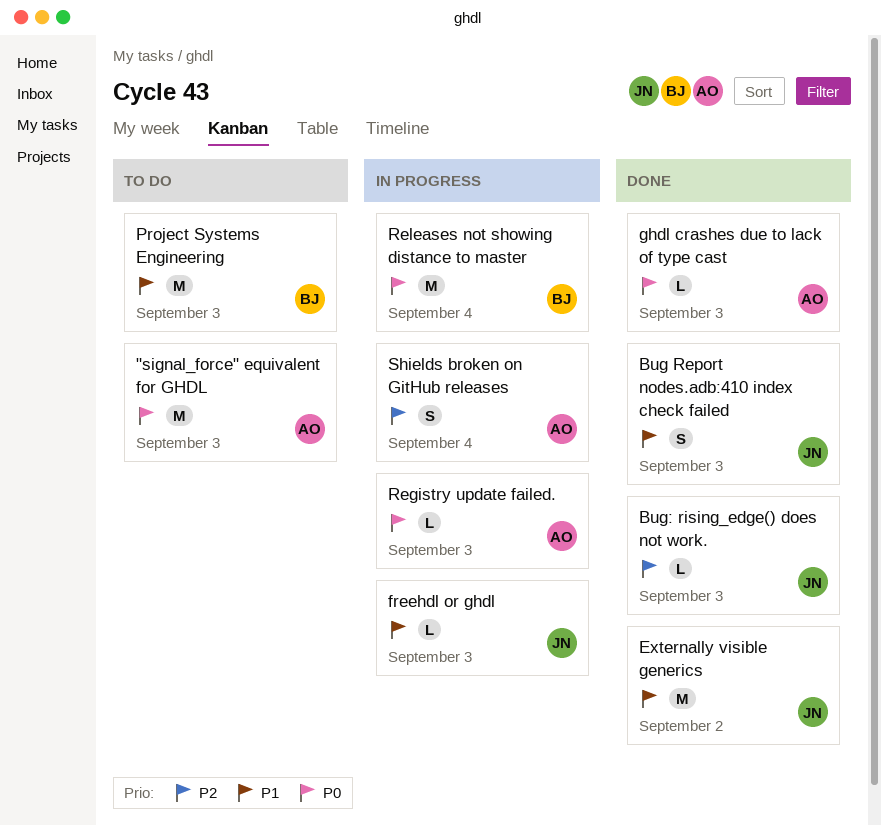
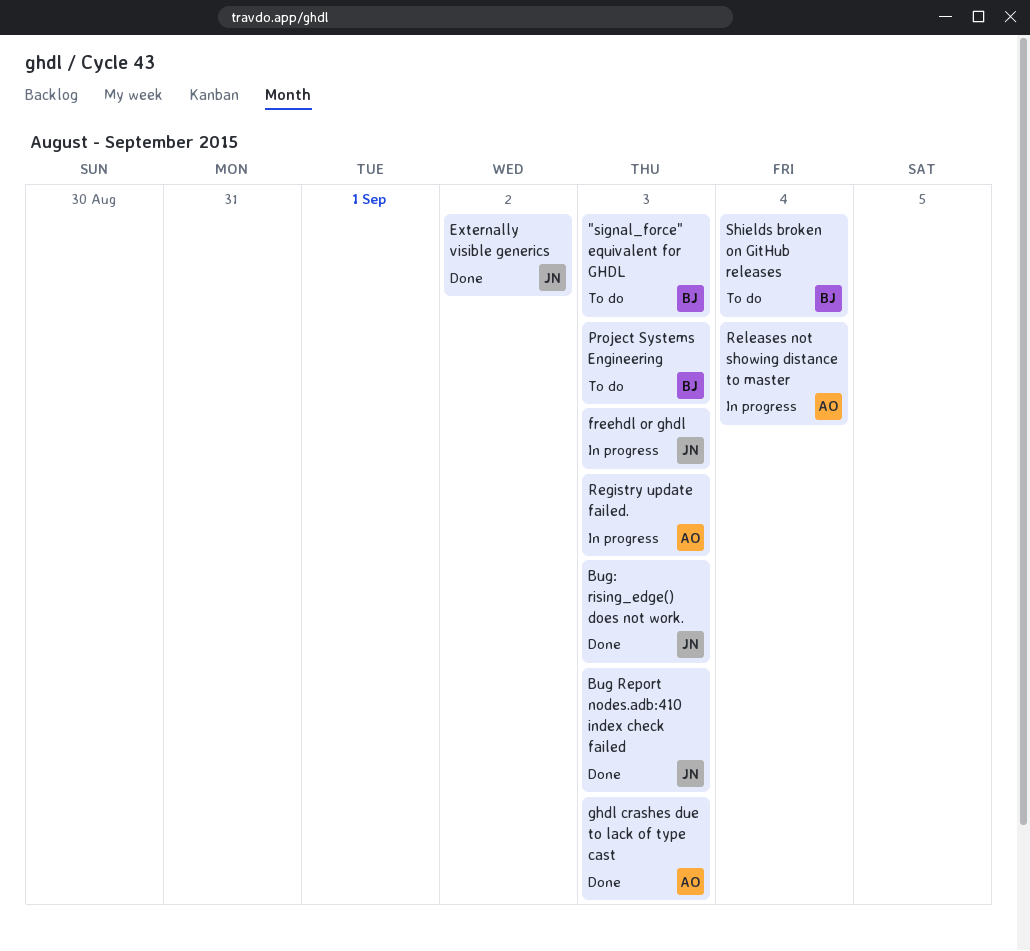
"signal_force" equivalent for GHDL, owner: AO -> BJ
Releases not showing distance to master, owner: BJ -> AO
Shields broken on GitHub releases, status: In progress -> To do
Shields broken on GitHub releases, owner: AO -> BJ

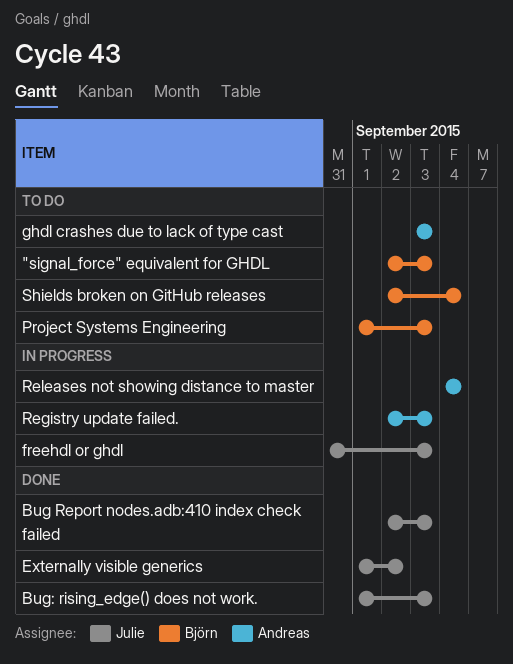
ghdl crashes due to lack of type cast, status: Done -> To do

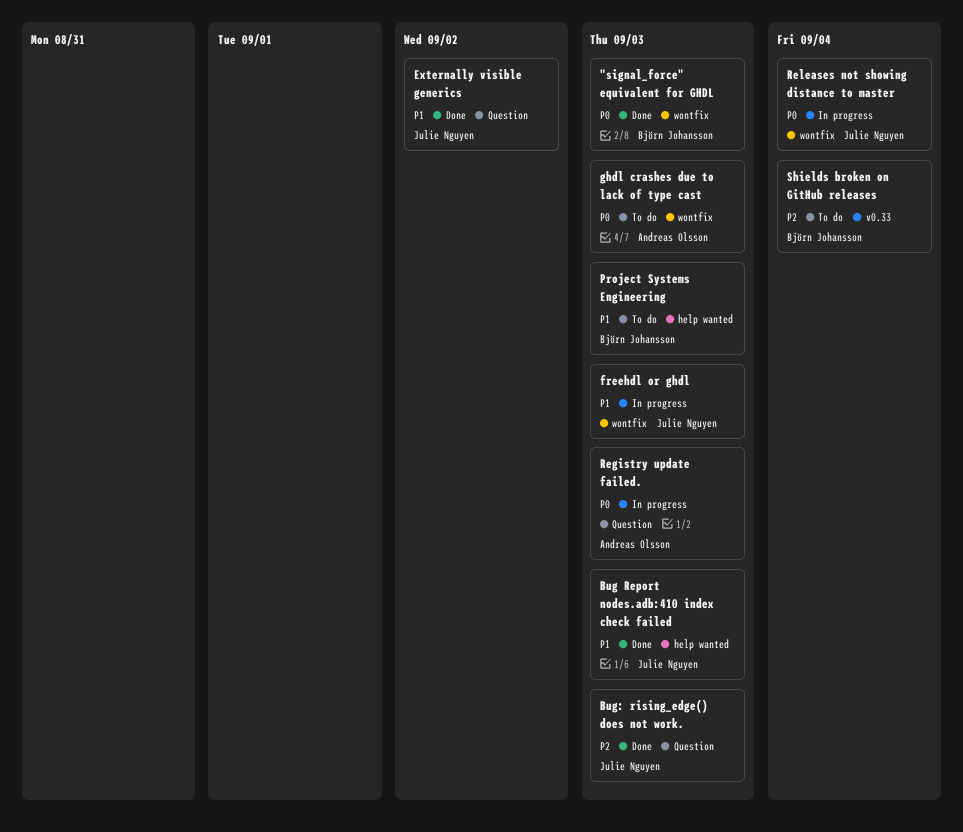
"signal_force" equivalent for GHDL, status: To do -> Done
Releases not showing distance to master, owner: Andreas Olsson -> Julie Nguyen

